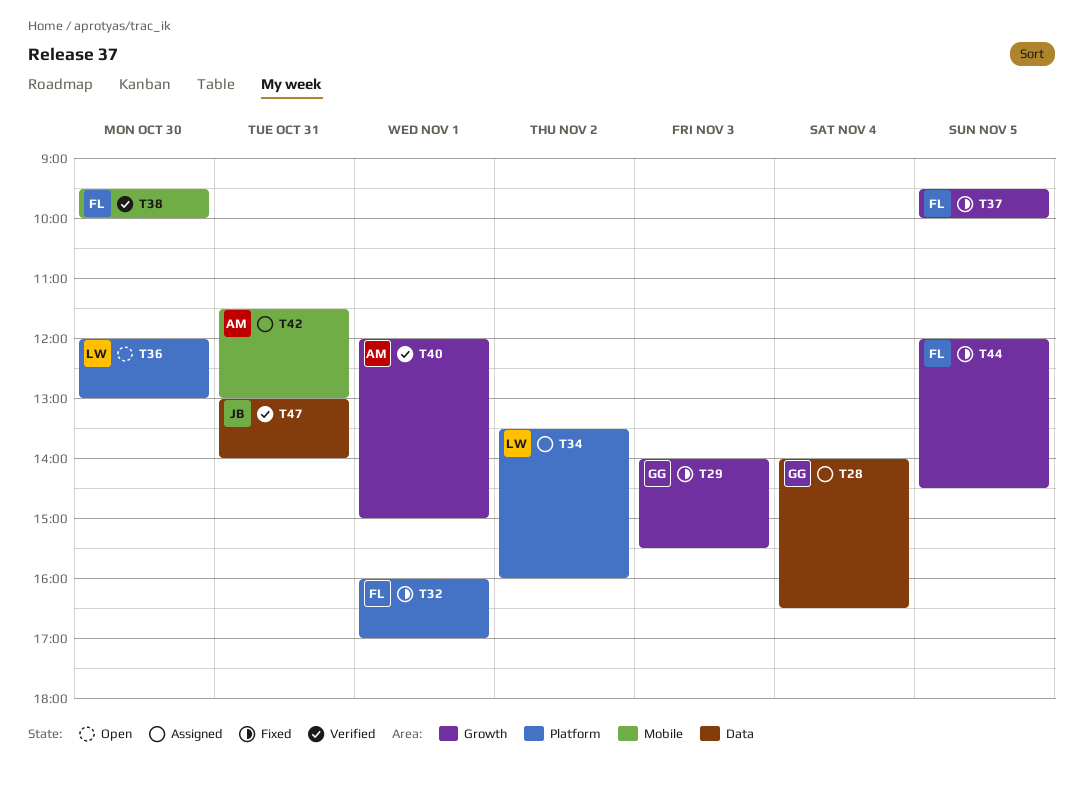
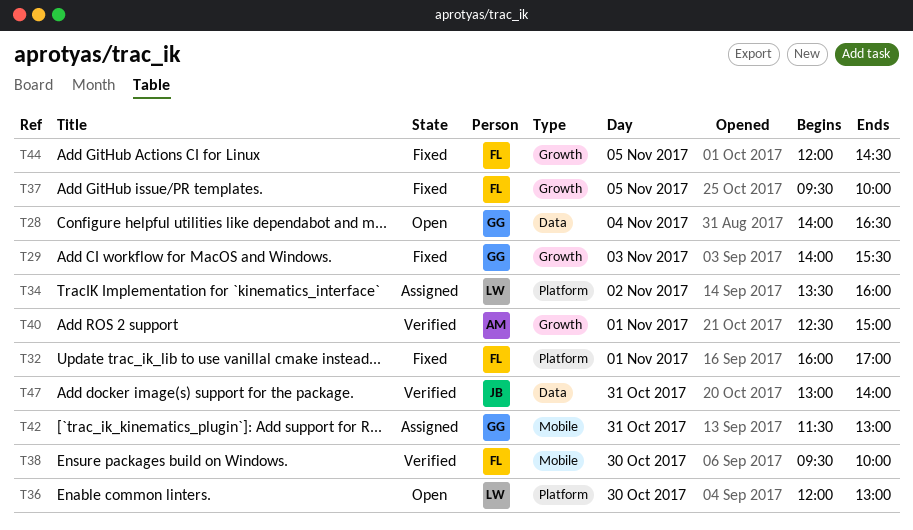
T28, status: Assigned -> Open
T40, begins: 12:00 -> 12:30
T42, owner: AM -> GG

